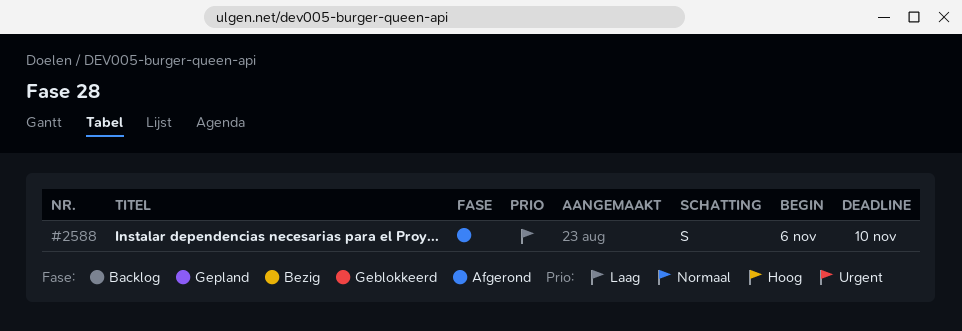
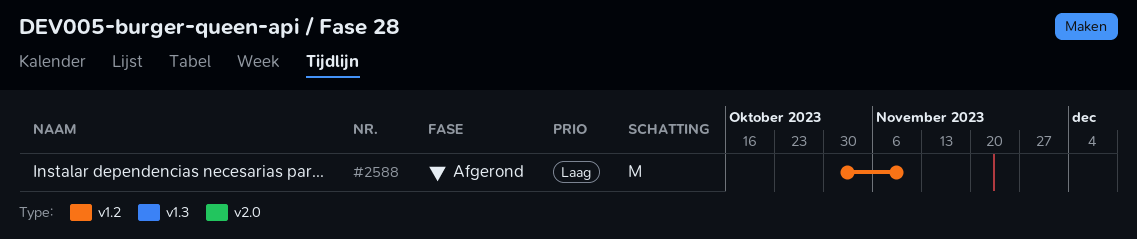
#2588, estimate: S -> M
#2588, start: Nov 6 -> Oct 30

